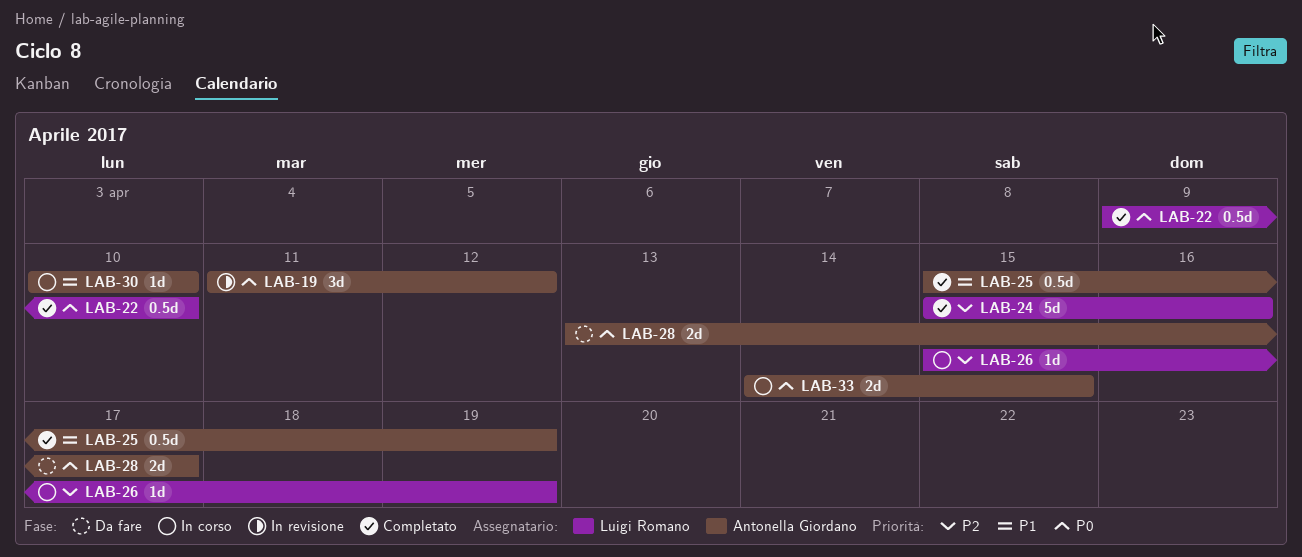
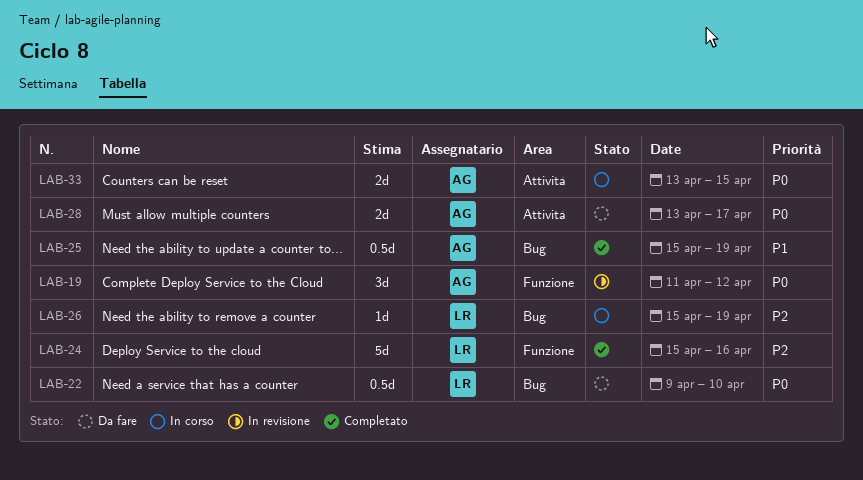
LAB-22, status: Completato -> Da fare
LAB-30: present -> none
LAB-33, start: Apr 14 -> Apr 13

